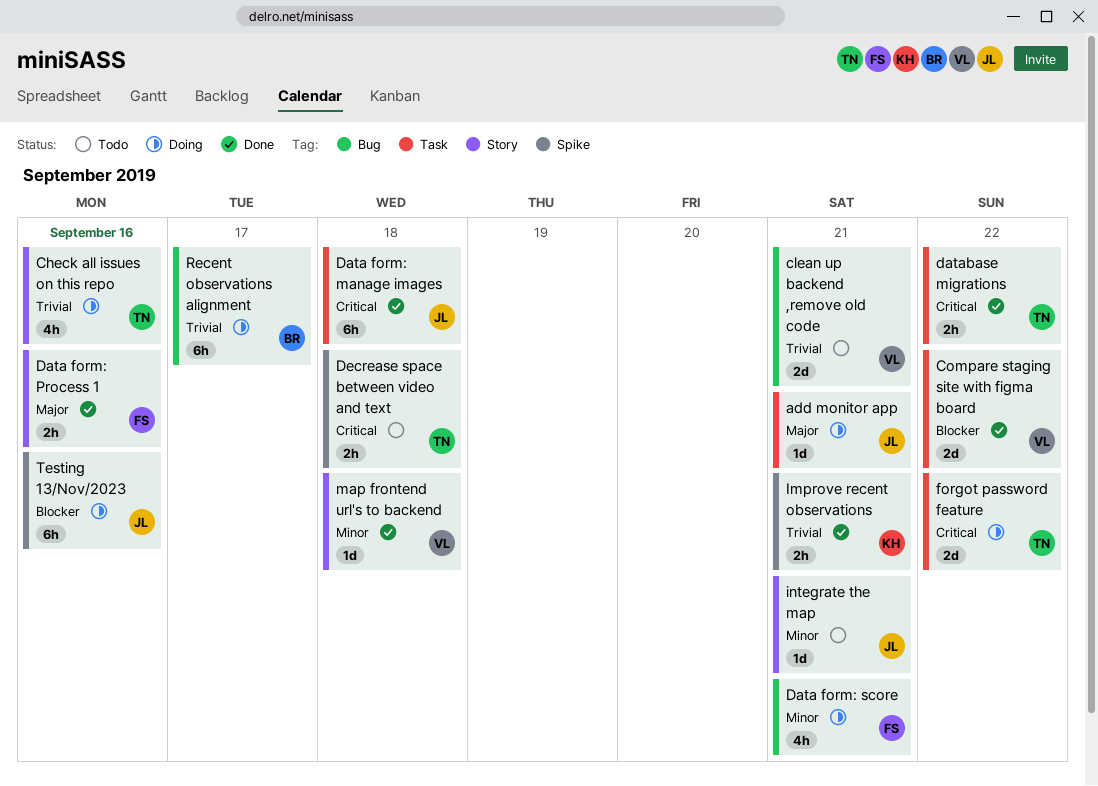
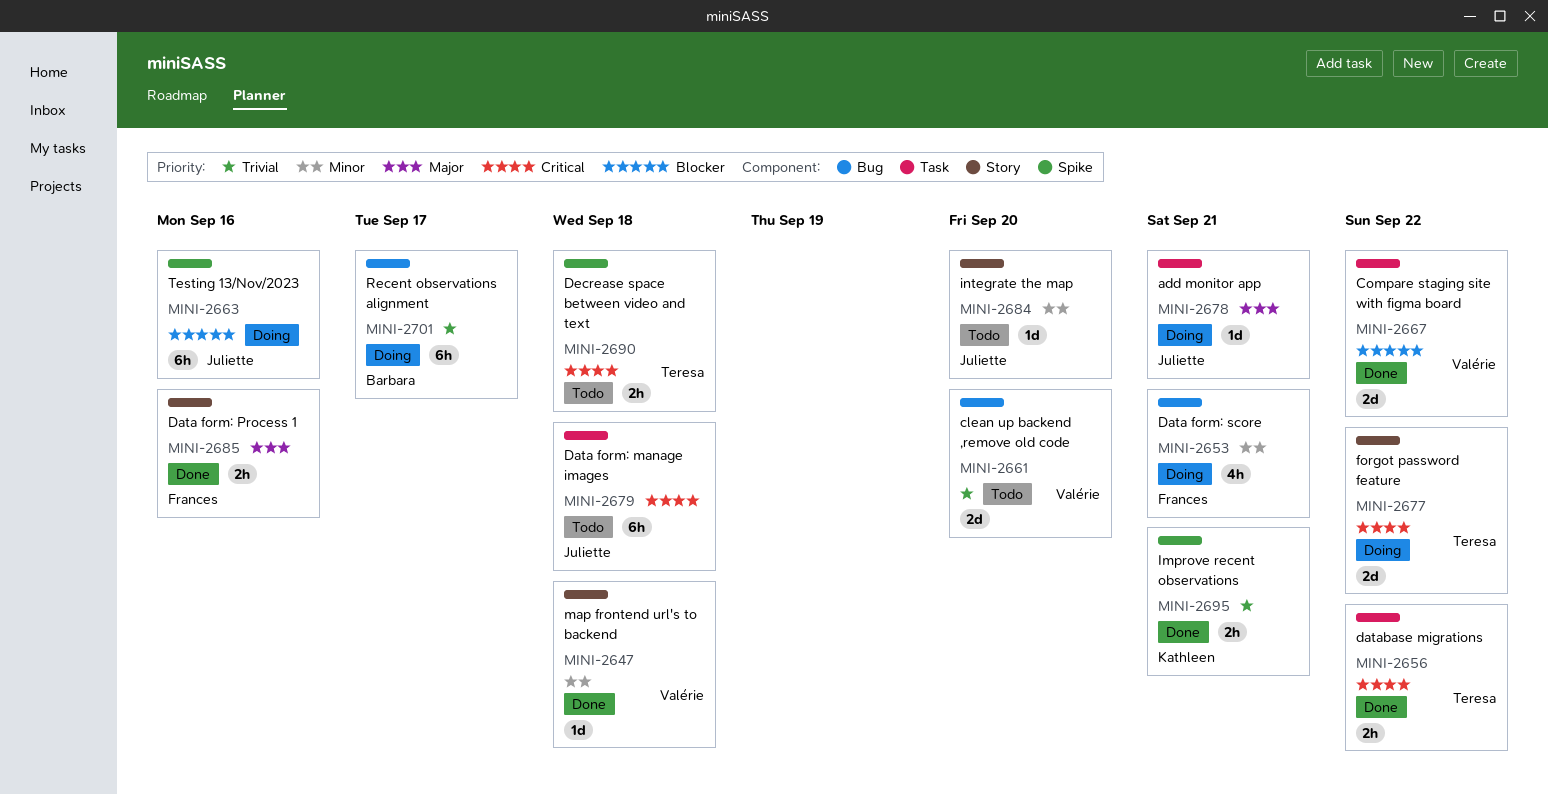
Check all issues on this repo: present -> none
clean up backend ,remove old code, due: Sep 21 -> Sep 20
Data form: manage images, status: Done -> Todo
forgot password feature, label: Task -> Story
integrate the map, due: Sep 21 -> Sep 20

